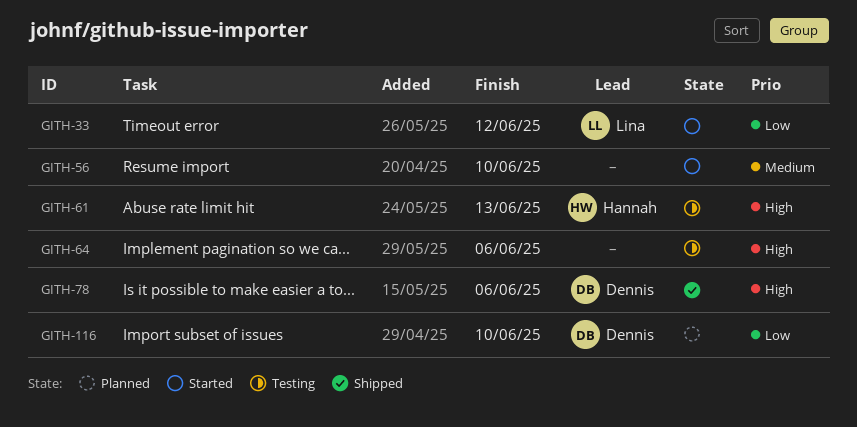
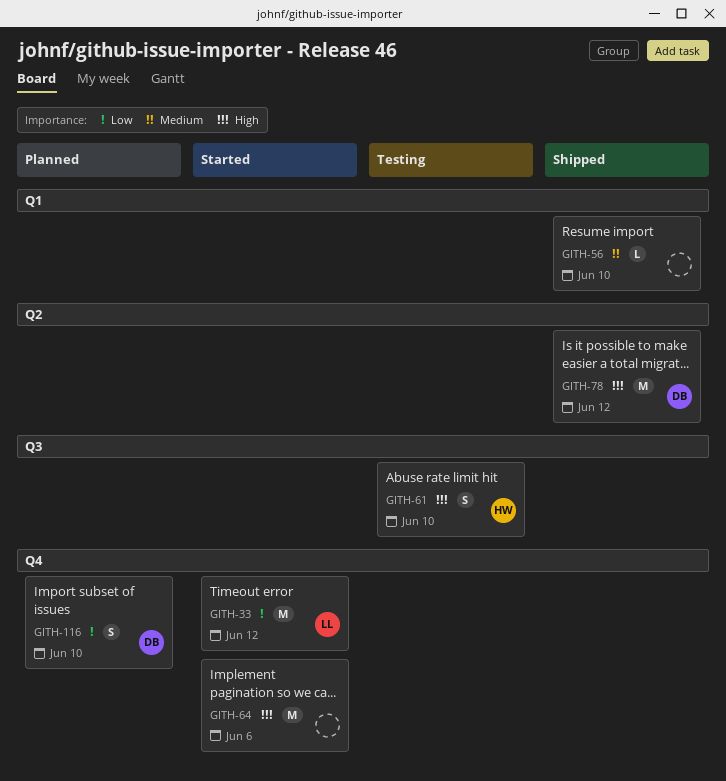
GITH-56, status: Started -> Shipped
GITH-61, due: Jun 13 -> Jun 10
GITH-64, status: Testing -> Started
GITH-78, due: Jun 6 -> Jun 12

